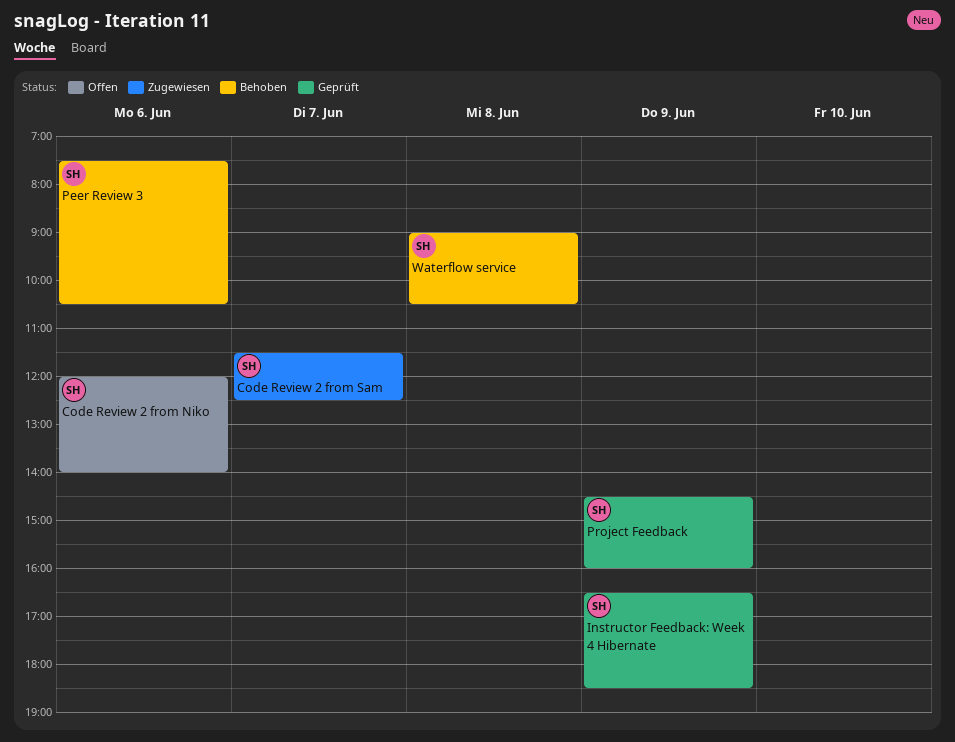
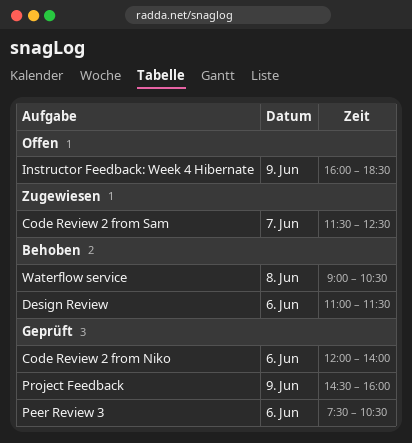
Code Review 2 from Niko, status: Offen -> Geprüft
Design Review: none -> present
Instructor Feedback: Week 4 Hibernate, status: Geprüft -> Offen
Instructor Feedback: Week 4 Hibernate, begins: 16:30 -> 16:00
Peer Review 3, status: Behoben -> Geprüft

